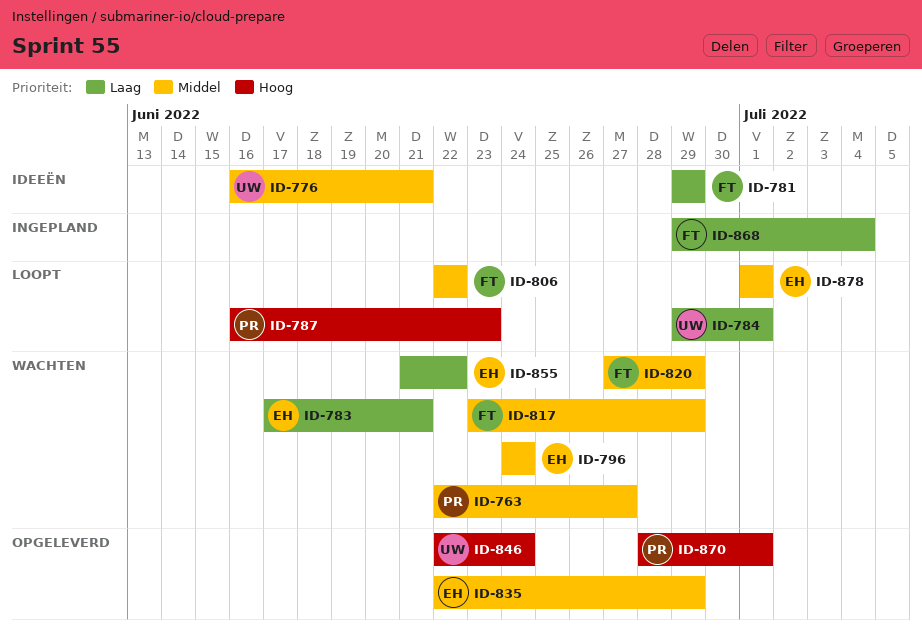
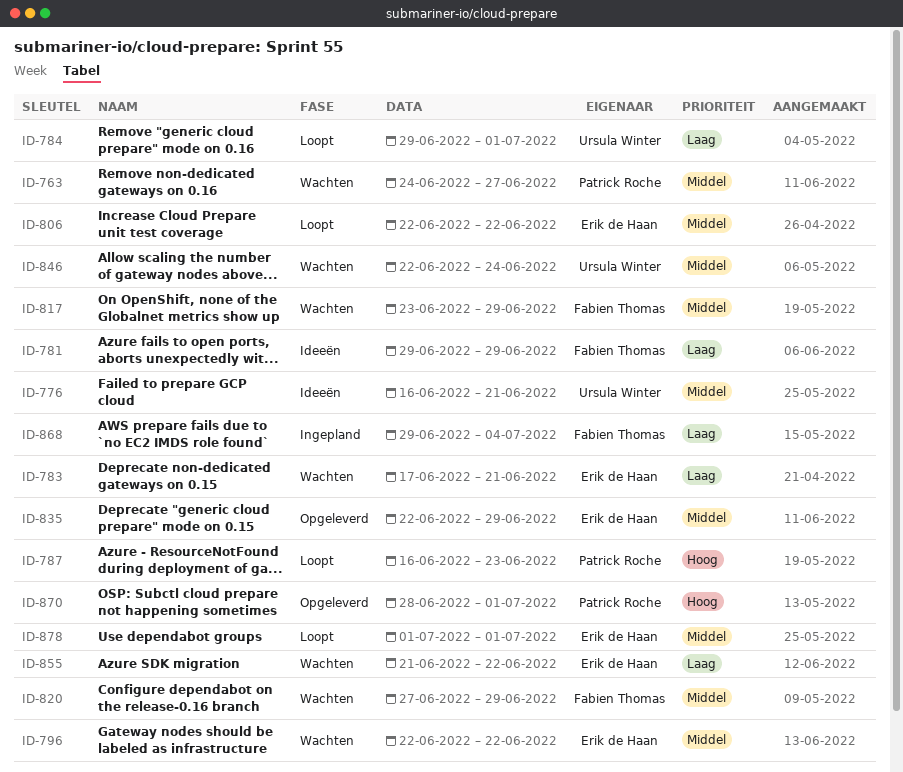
ID-763, start: Jun 22 -> Jun 24
ID-796, start: Jun 24 -> Jun 22
ID-796, due: Jun 24 -> Jun 22
ID-806, owner: Fabien Thomas -> Erik de Haan
ID-846, status: Opgeleverd -> Wachten
ID-846, priority: Hoog -> Middel

